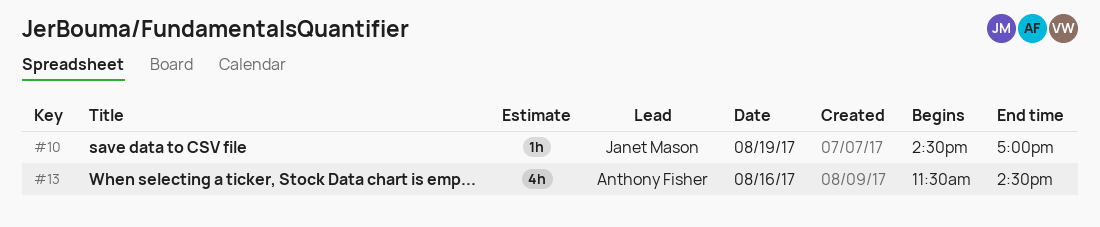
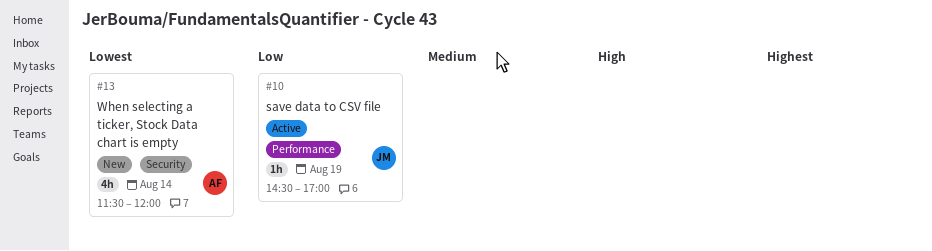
#13, day: Aug 16 -> Aug 14
#13, ends: 14:30 -> 12:00

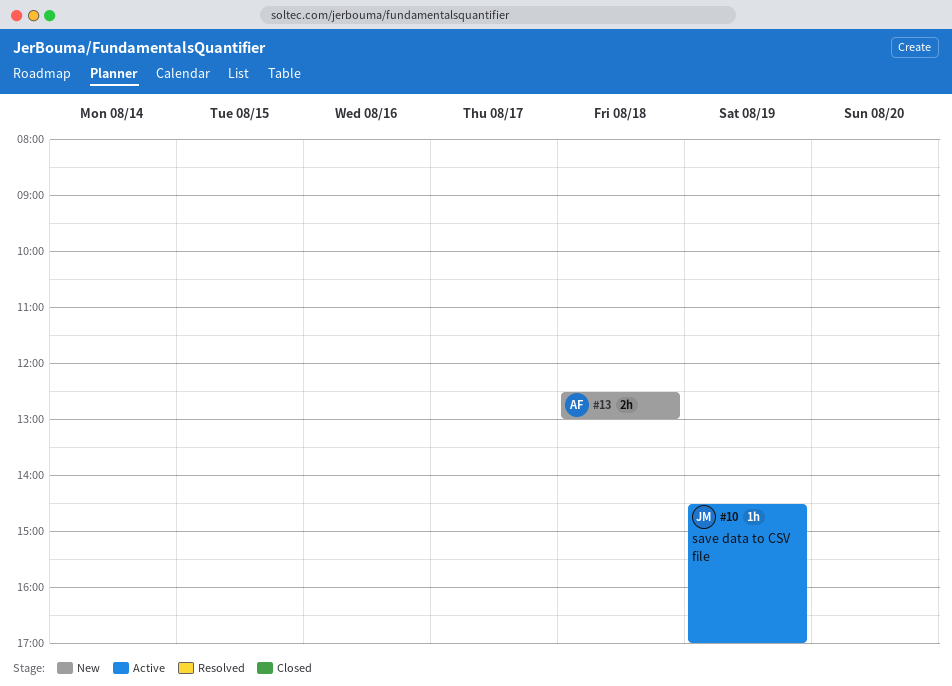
#13, estimate: 4h -> 2h
#13, day: Aug 14 -> Aug 18
#13, begins: 11:30 -> 12:30
#13, ends: 12:00 -> 13:00

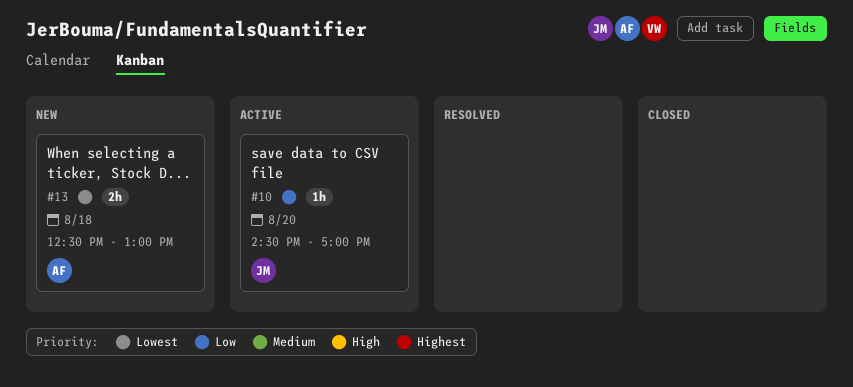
#10, day: Aug 19 -> Aug 20

